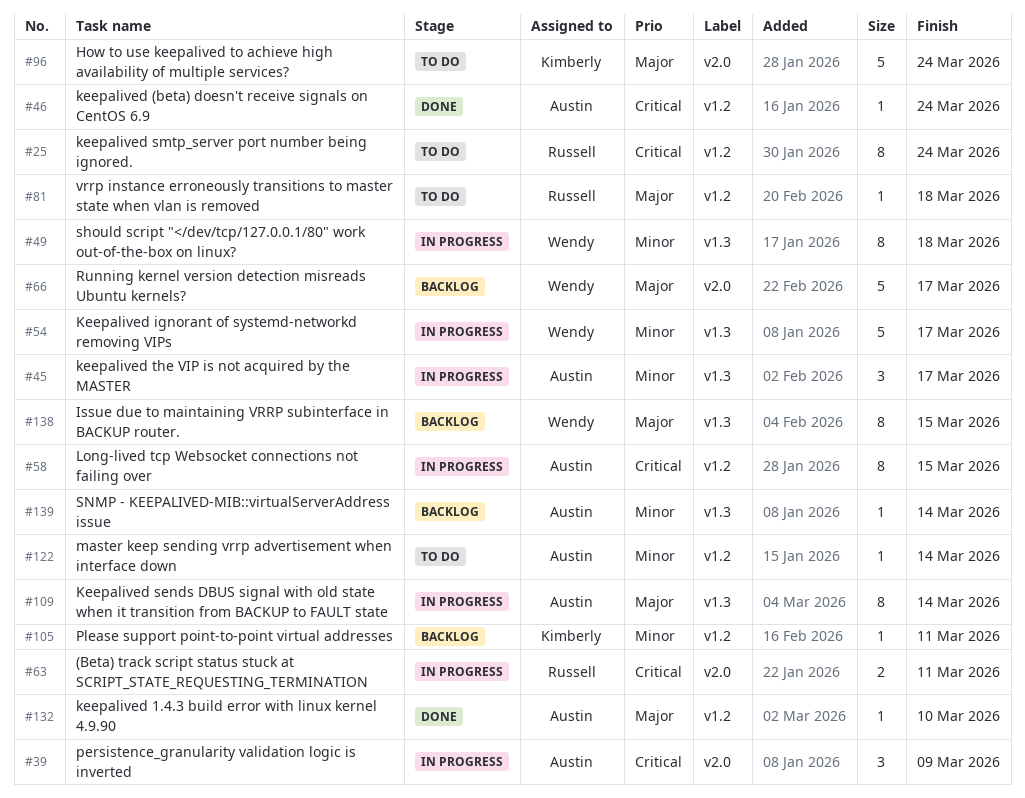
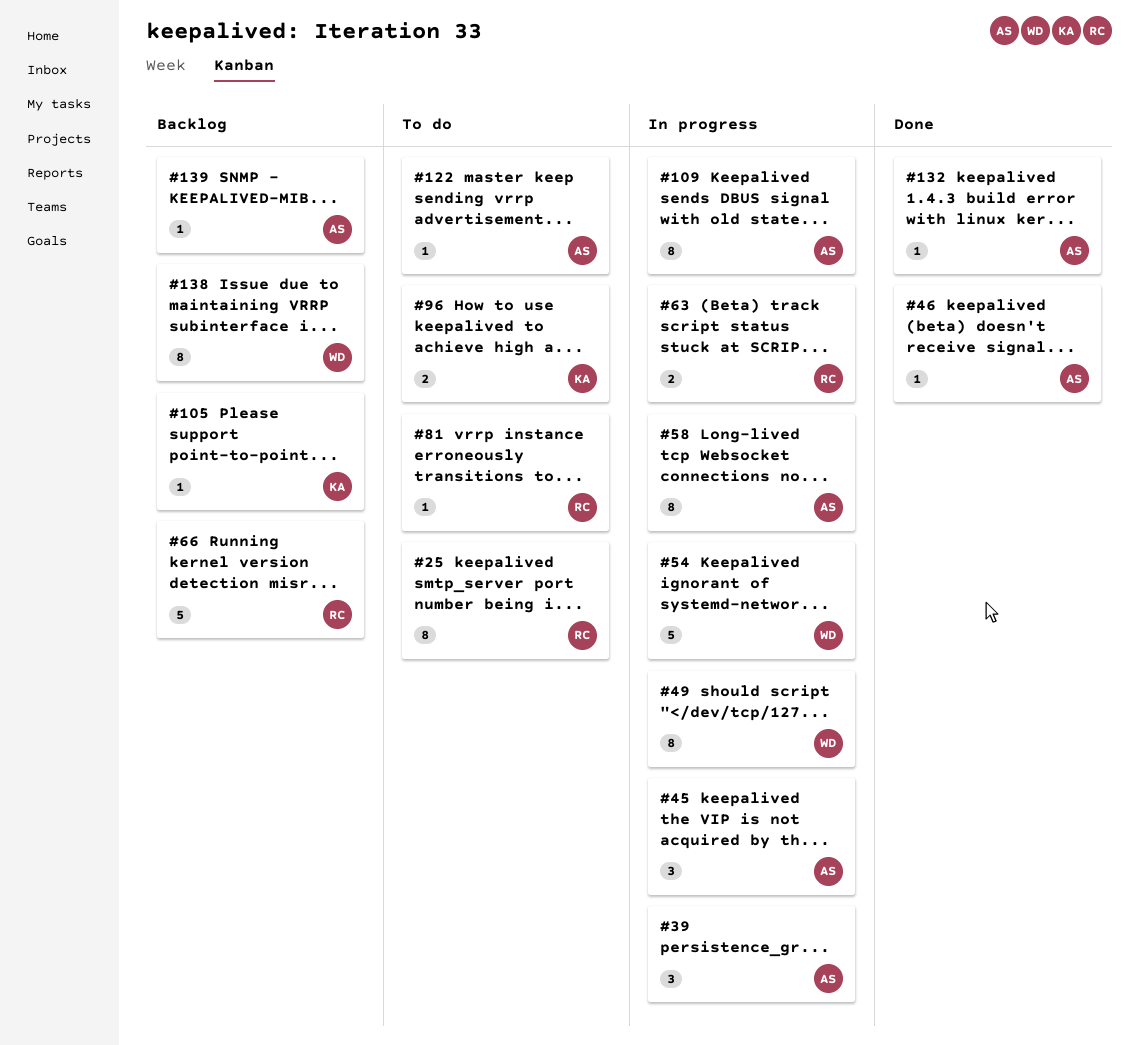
#66, owner: Wendy -> Russell
#96, estimate: 5 -> 2

